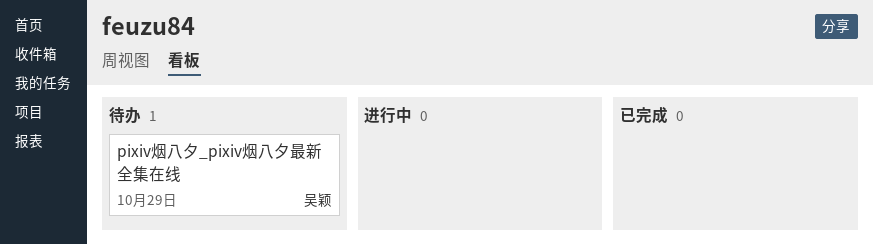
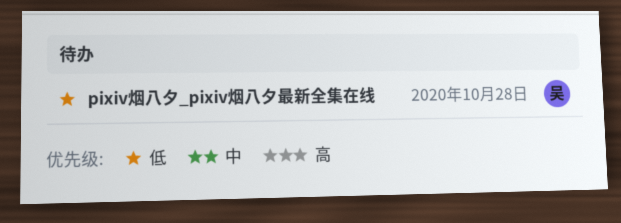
pixiv烟八夕_pixiv烟八夕最新全集在线, due: Oct 29 -> Oct 28

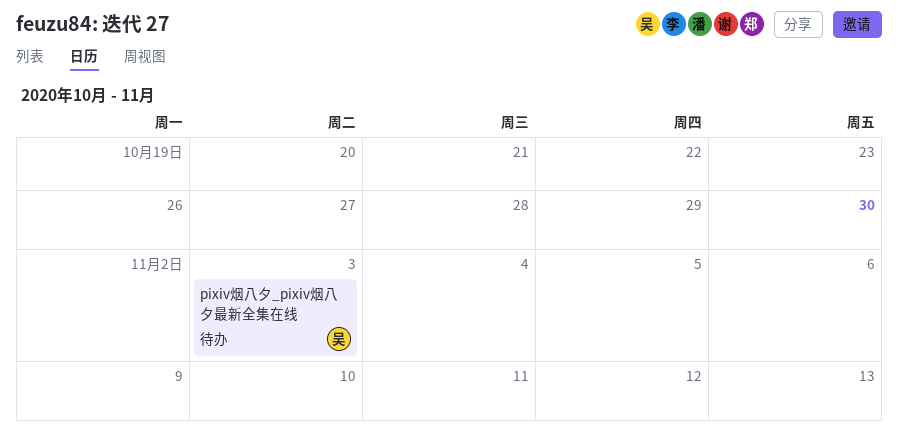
pixiv烟八夕_pixiv烟八夕最新全集在线, due: Oct 28 -> Nov 3

